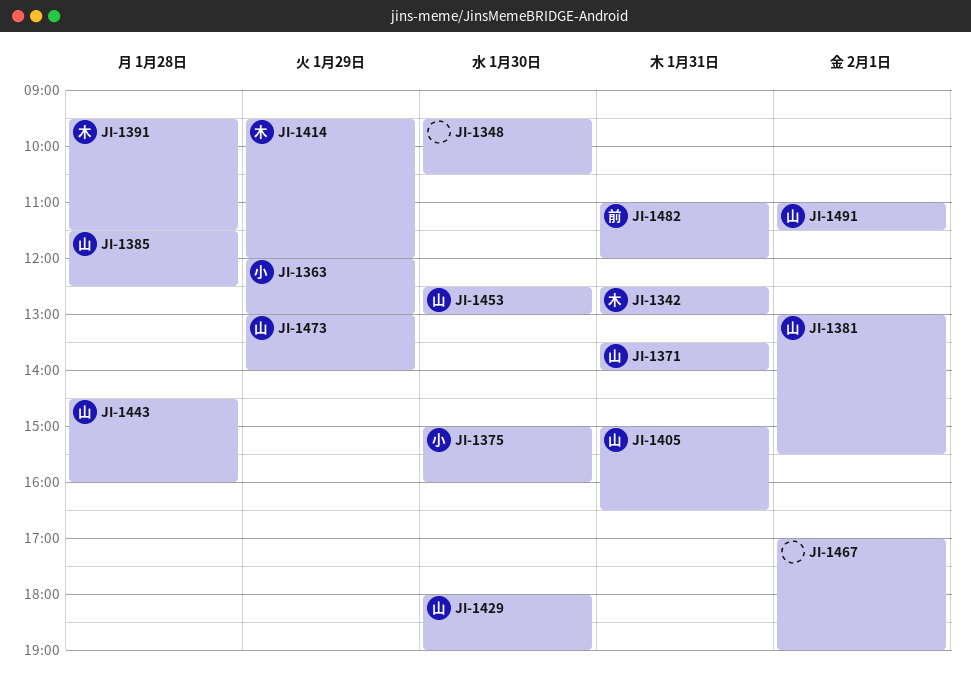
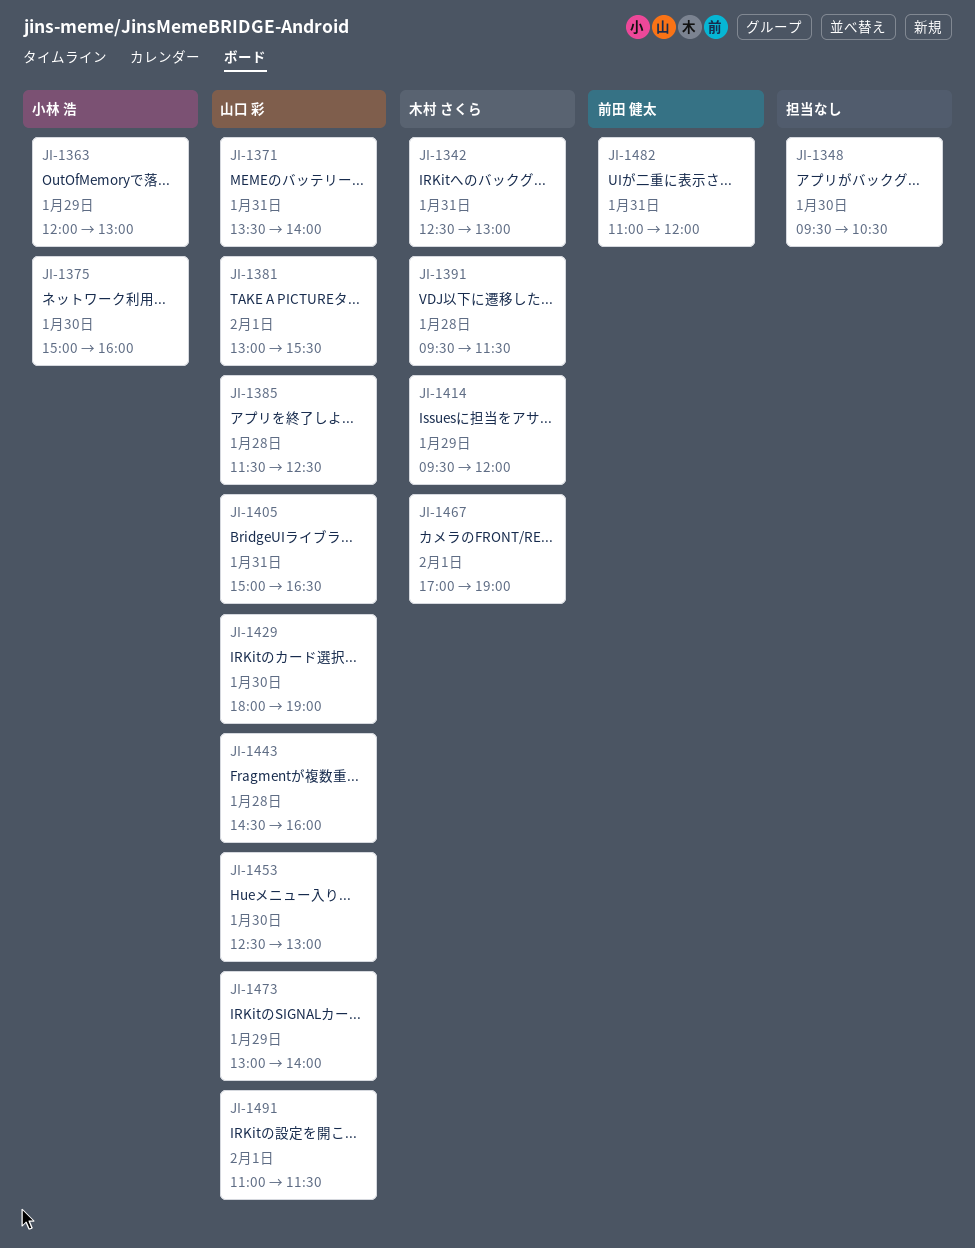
JI-1467, owner: none -> 木村 さくら

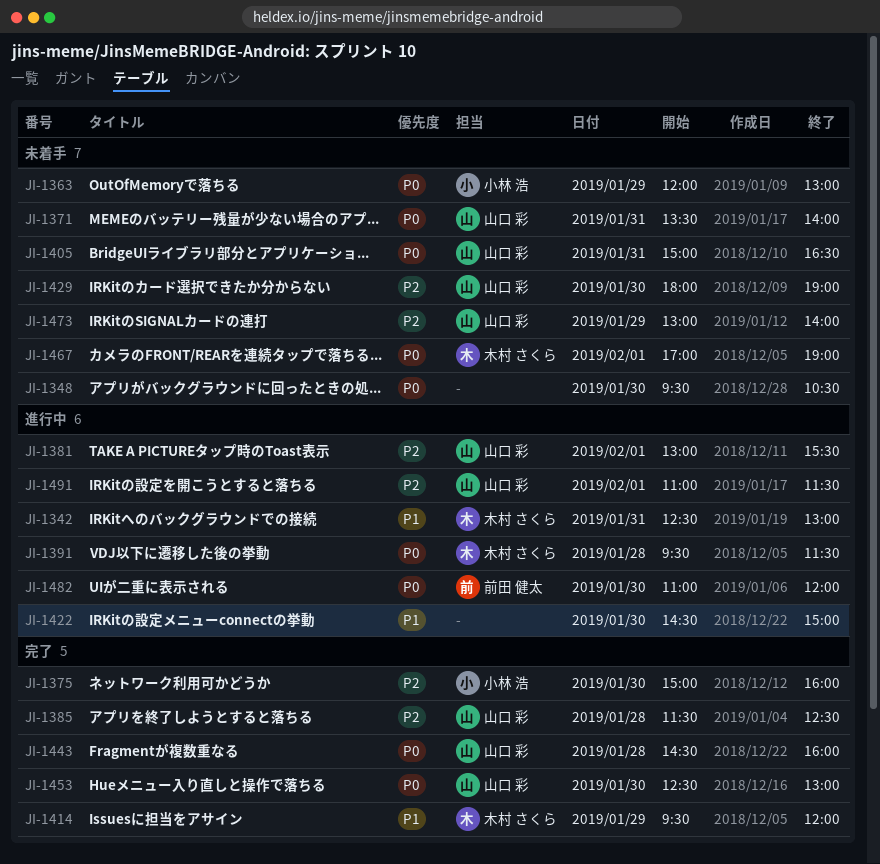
JI-1422: none -> present
JI-1482, day: Jan 31 -> Jan 30

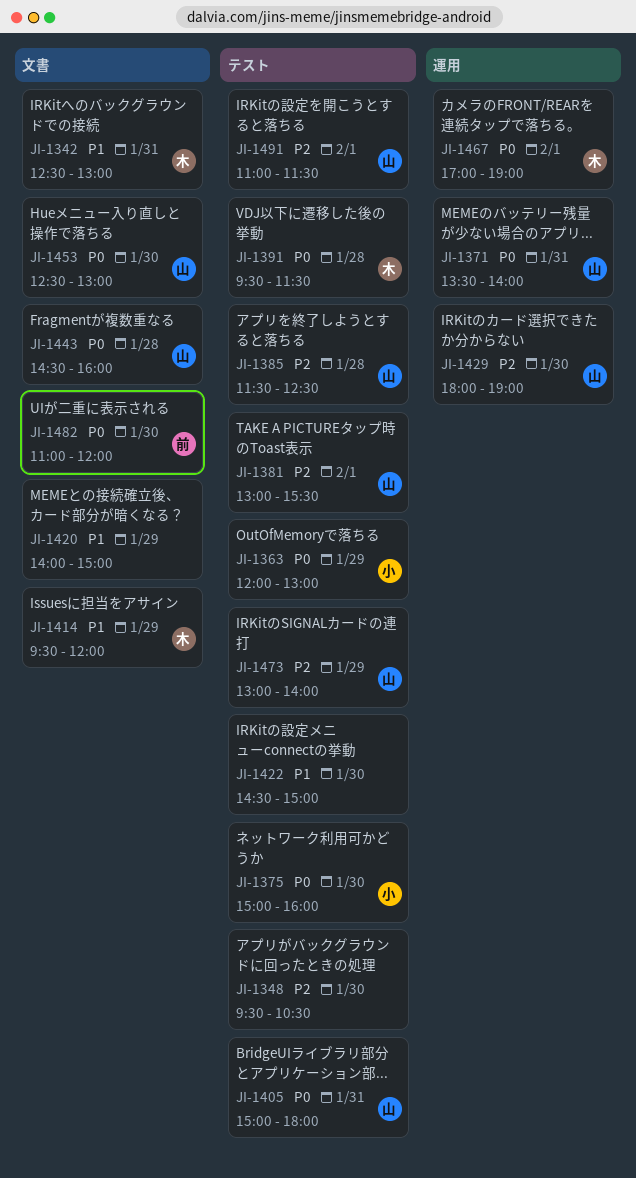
JI-1348, priority: P0 -> P2
JI-1375, priority: P2 -> P0
JI-1405, ends: 16:30 -> 18:00
JI-1420: none -> present

